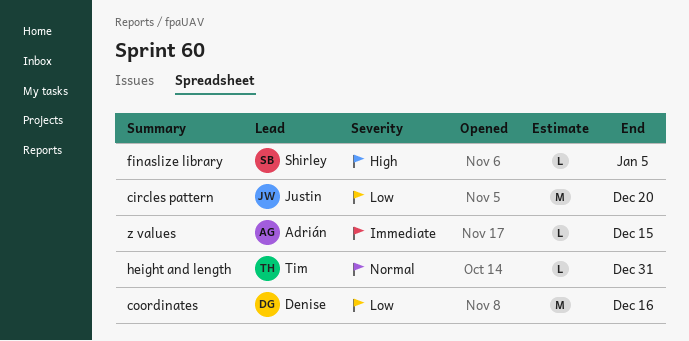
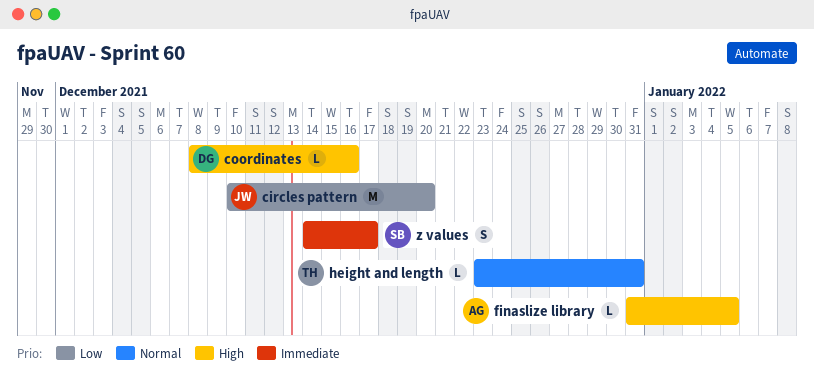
coordinates, priority: Low -> High
coordinates, estimate: M -> L
finaslize library, owner: Shirley -> Adrián
z values, owner: Adrián -> Shirley
z values, estimate: L -> S
z values, due: Dec 15 -> Dec 17

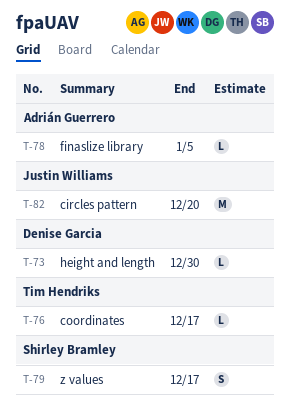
coordinates, owner: Denise Garcia -> Tim Hendriks
coordinates, due: Dec 16 -> Dec 17
height and length, owner: Tim Hendriks -> Denise Garcia
height and length, due: Dec 31 -> Dec 30

